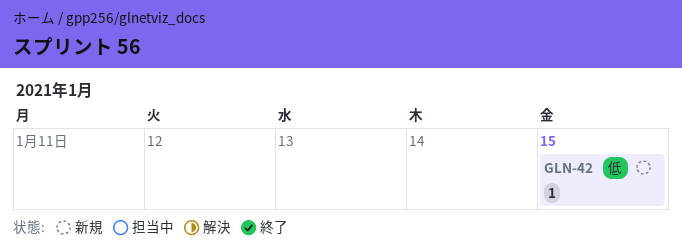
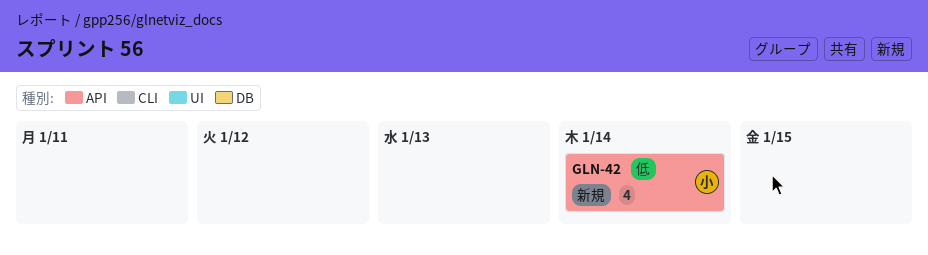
GLN-42, estimate: 1 -> 4
GLN-42, due: Jan 15 -> Jan 14

